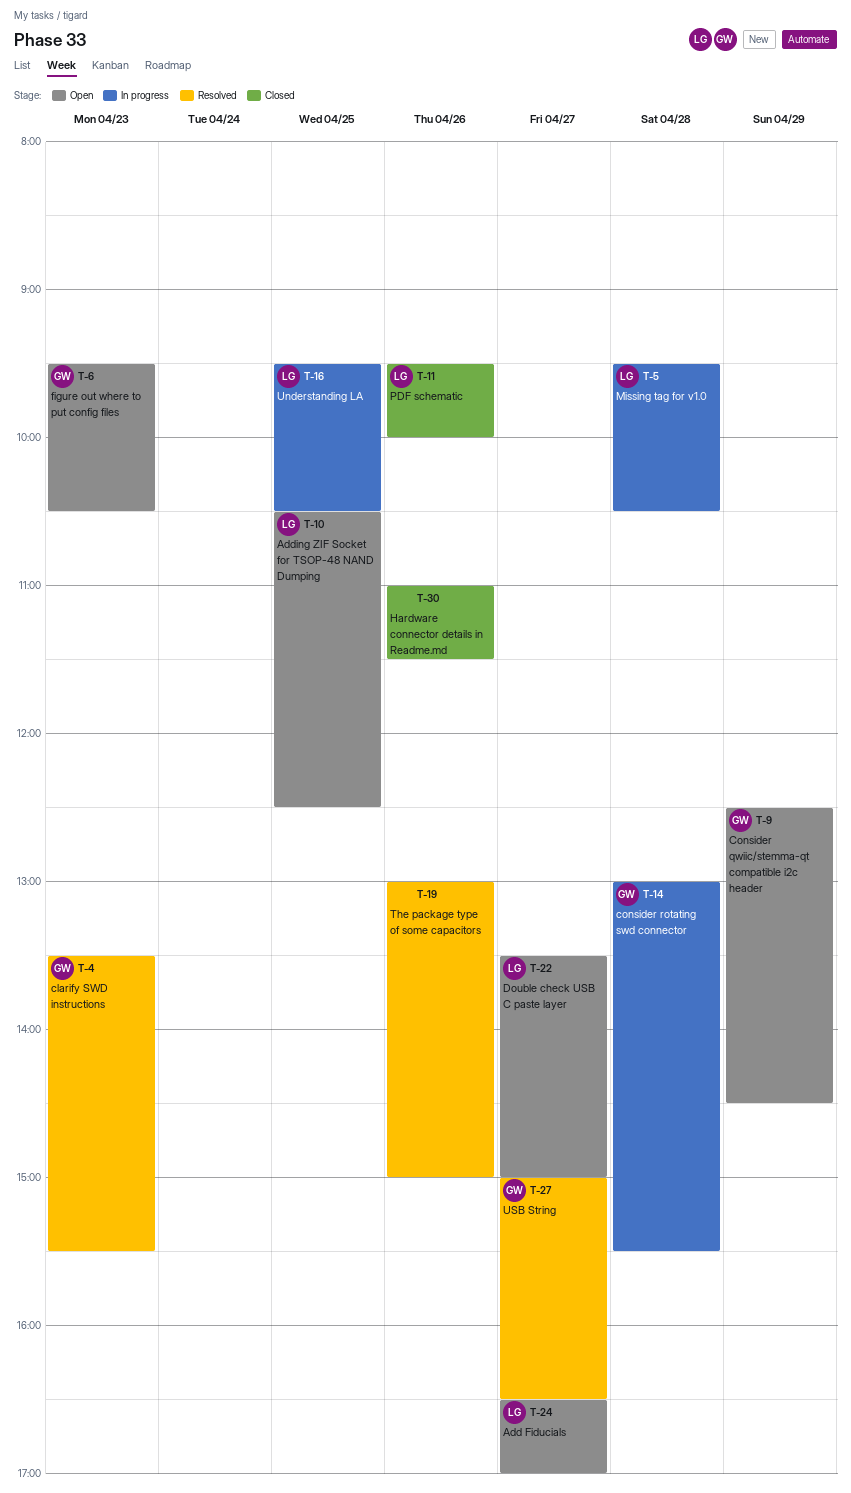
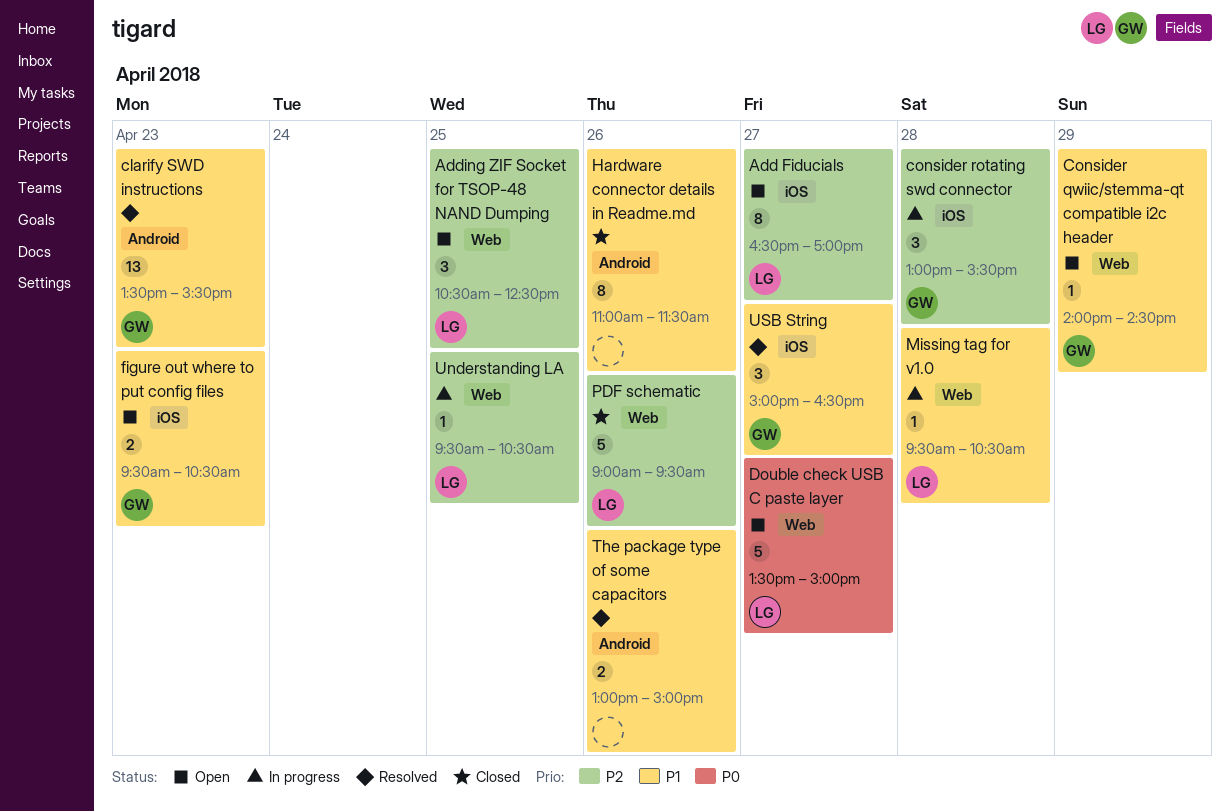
Consider qwiic/stemma-qt compatible i2c header, begins: 12:30 -> 14:00
PDF schematic, begins: 09:30 -> 09:00
PDF schematic, ends: 10:00 -> 09:30

